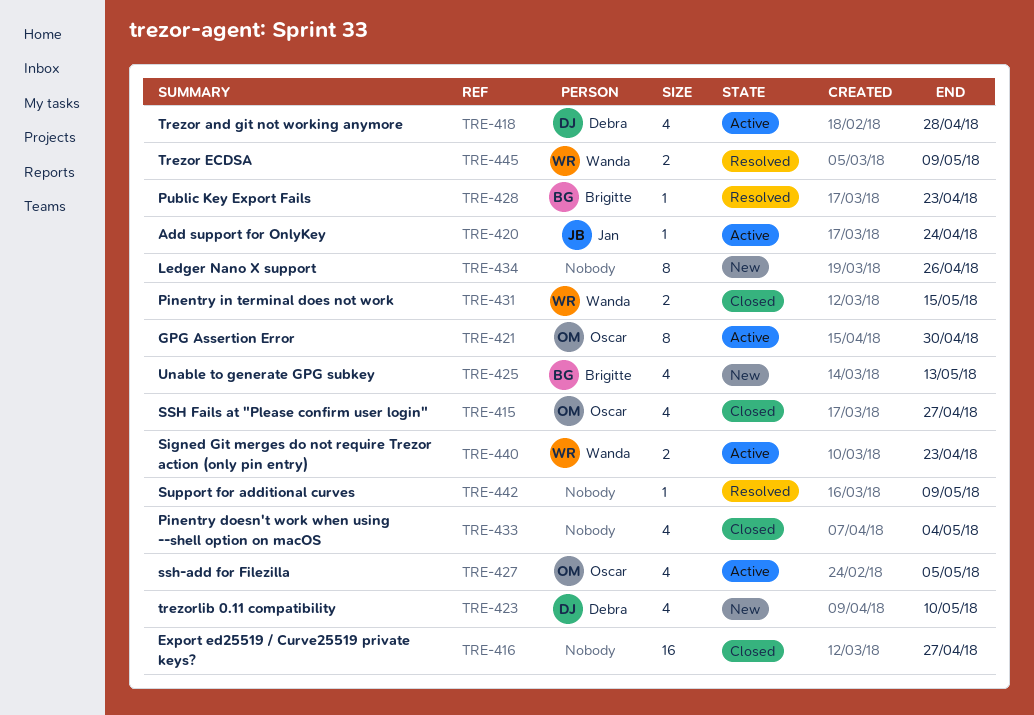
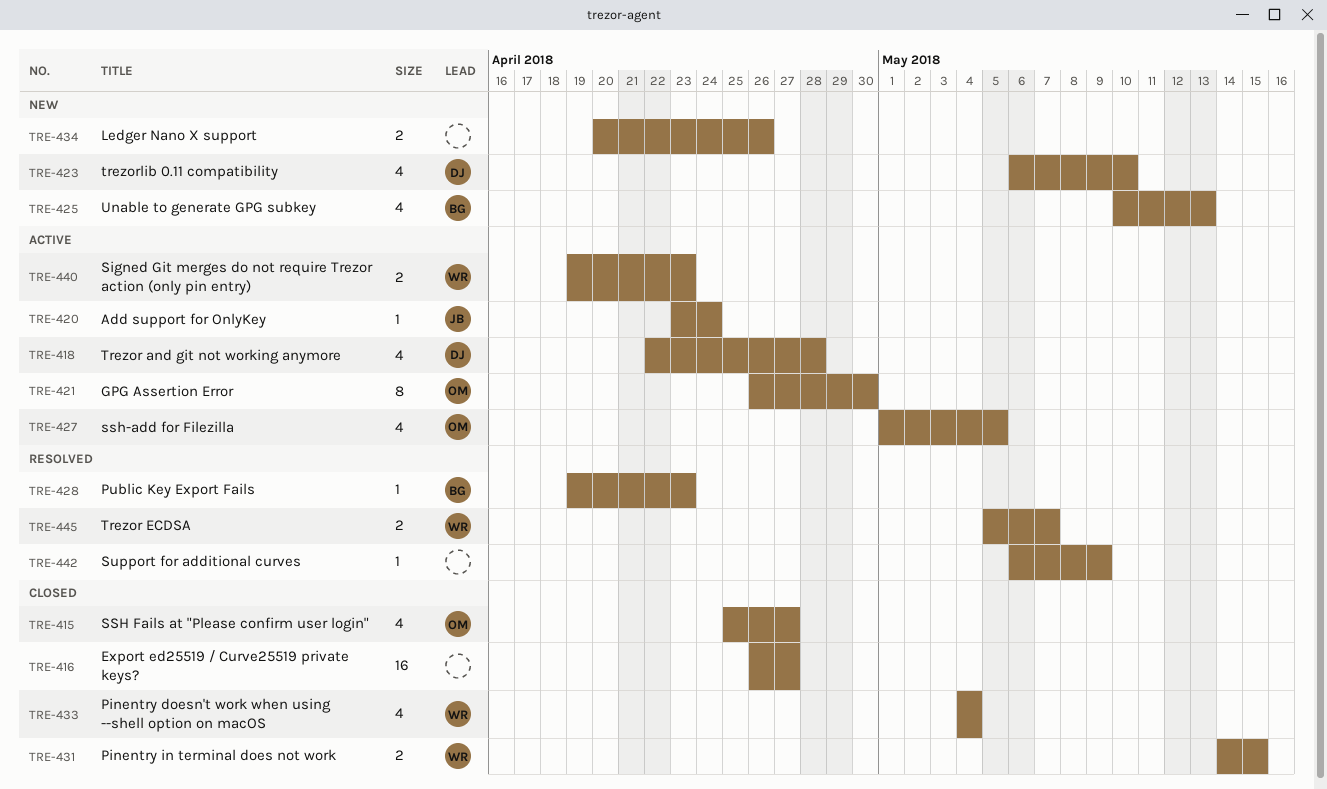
TRE-433, owner: none -> Wanda
TRE-434, estimate: 8 -> 2
TRE-445, due: May 9 -> May 7

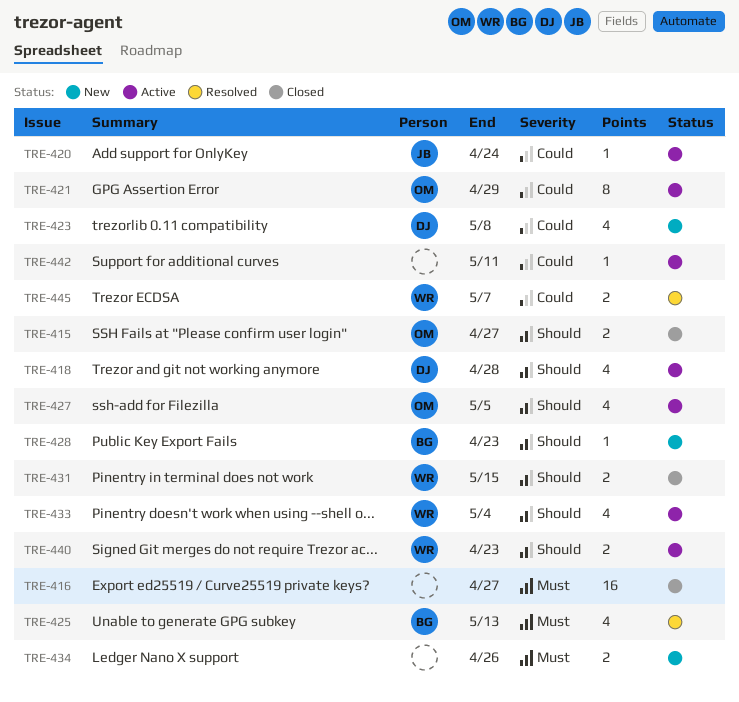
TRE-415, estimate: 4 -> 2
TRE-421, due: Apr 30 -> Apr 29
TRE-423, due: May 10 -> May 8
TRE-425, status: New -> Resolved
TRE-428, status: Resolved -> New
TRE-433, status: Closed -> Active
TRE-442, status: Resolved -> Active
TRE-442, due: May 9 -> May 11

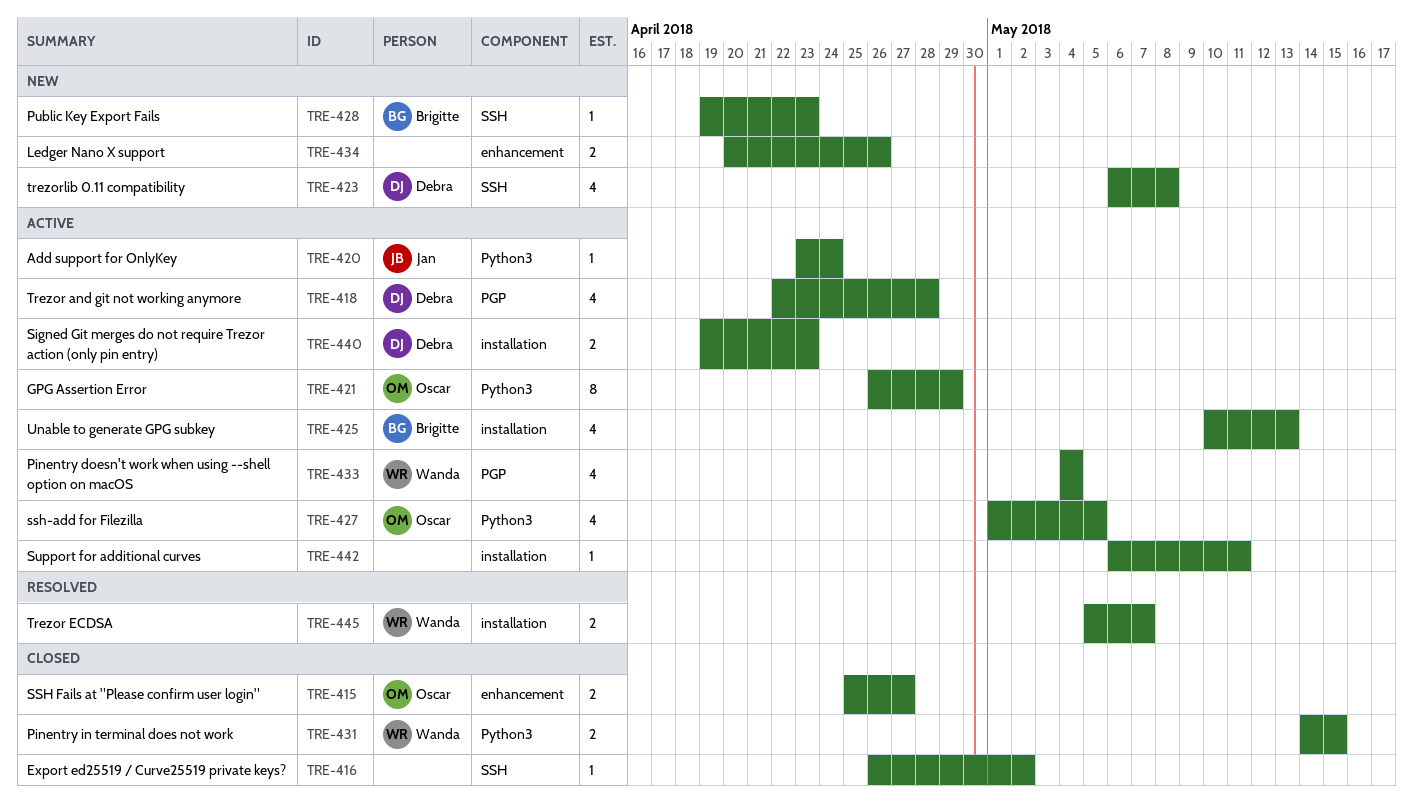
TRE-416, estimate: 16 -> 1
TRE-416, due: Apr 27 -> May 2
TRE-425, status: Resolved -> Active
TRE-440, owner: Wanda -> Debra

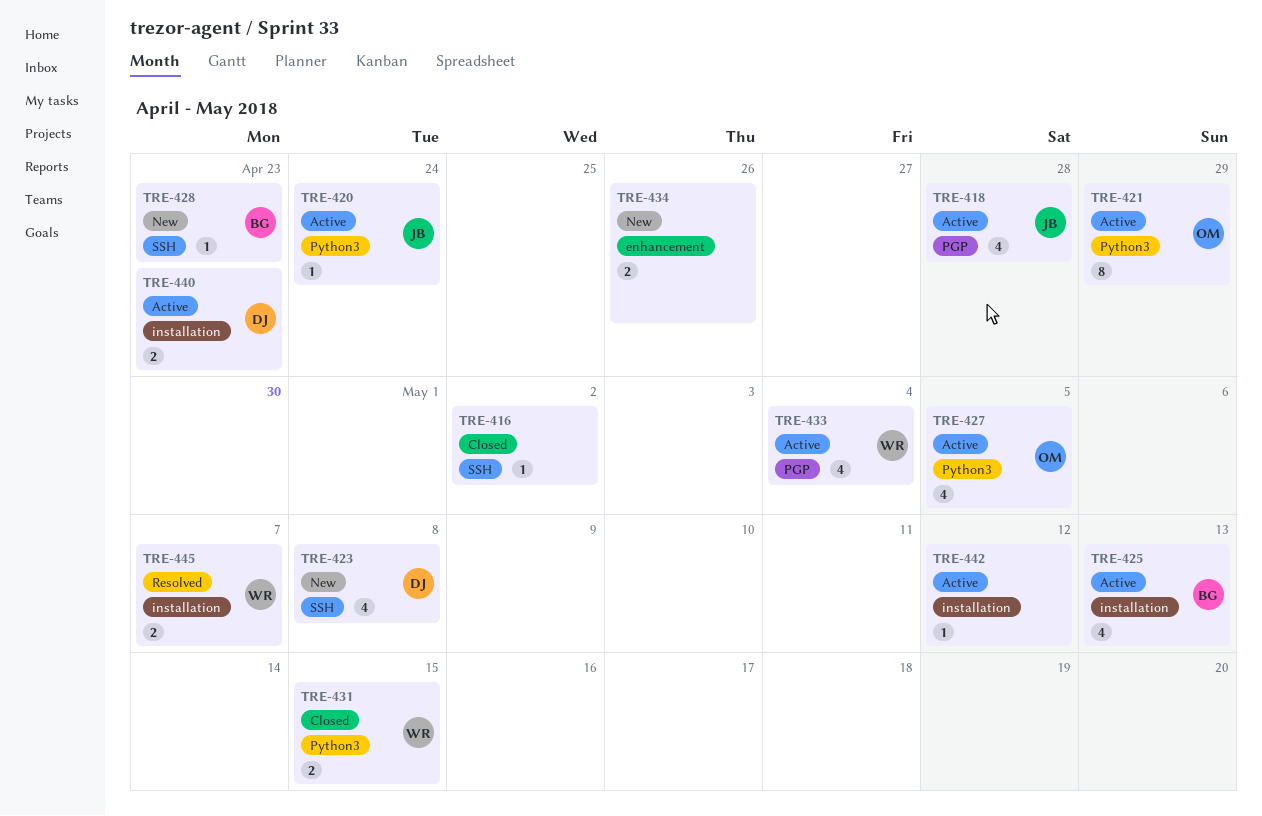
TRE-415: present -> none
TRE-418, owner: Debra -> Jan
TRE-442, due: May 11 -> May 12

